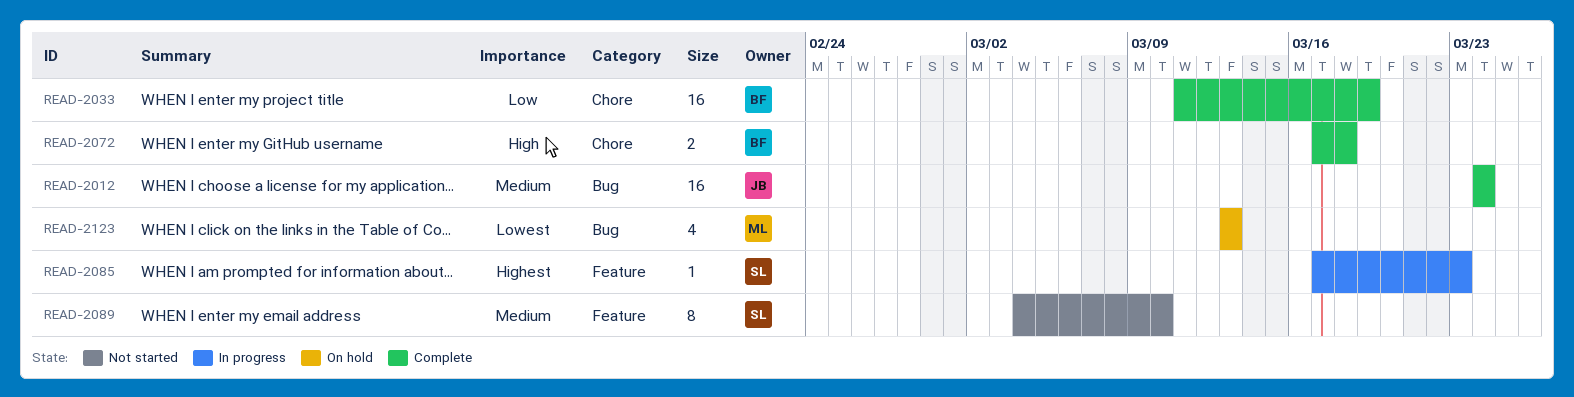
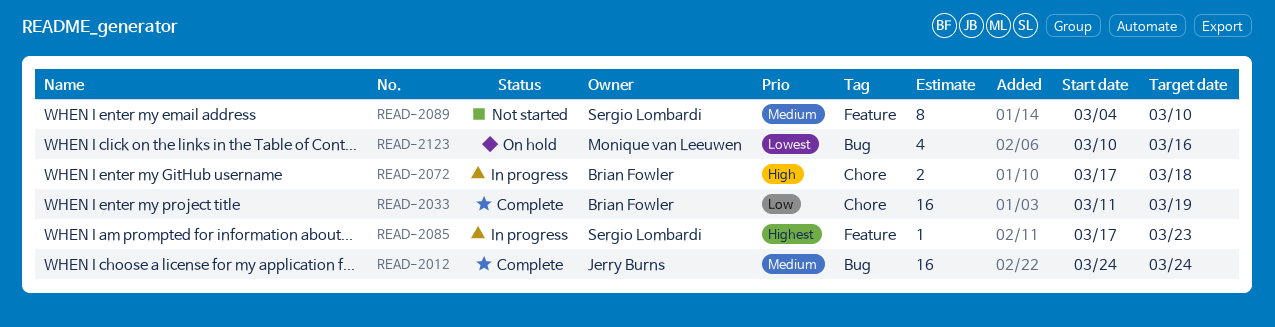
READ-2072, status: Complete -> In progress
READ-2123, start: Mar 13 -> Mar 10
READ-2123, due: Mar 13 -> Mar 16

